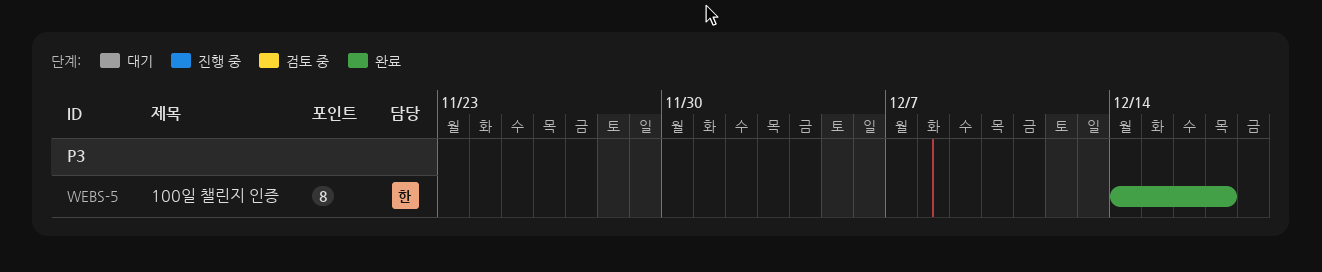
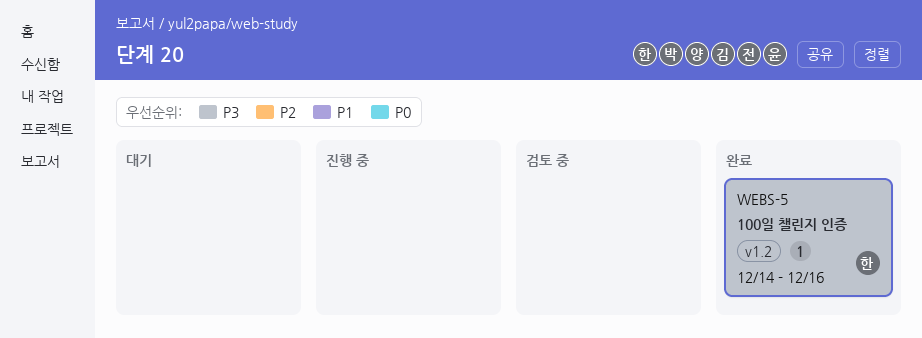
WEBS-5, estimate: 8 -> 1
WEBS-5, due: Dec 17 -> Dec 16

